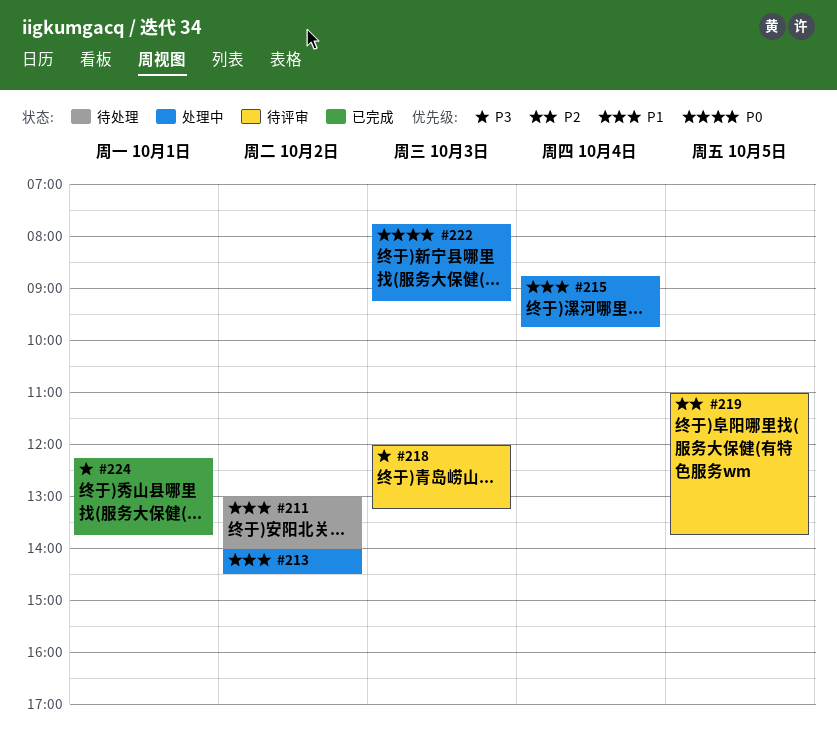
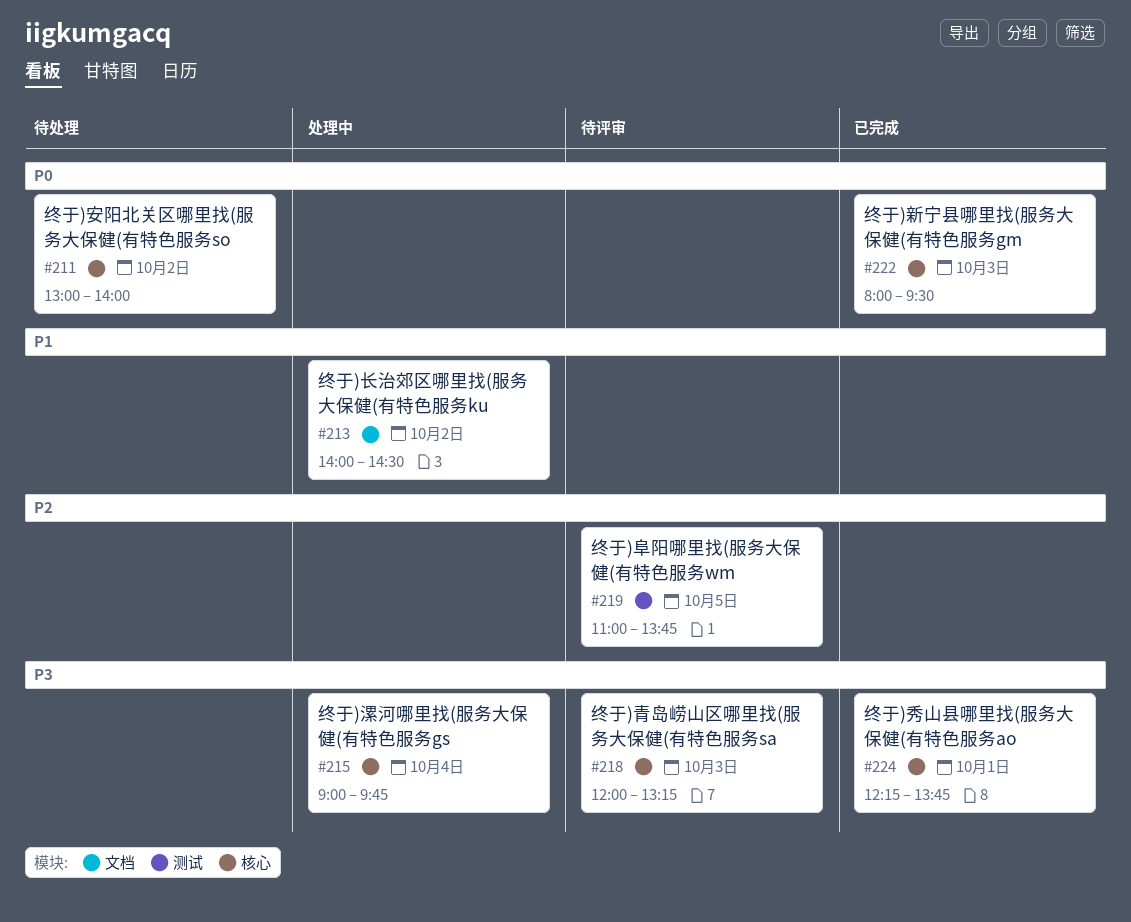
#211, priority: P1 -> P0
#215, priority: P1 -> P3
#215, begins: 08:45 -> 09:00
#222, status: 处理中 -> 已完成
#222, begins: 07:45 -> 08:00
#222, ends: 09:15 -> 09:30

